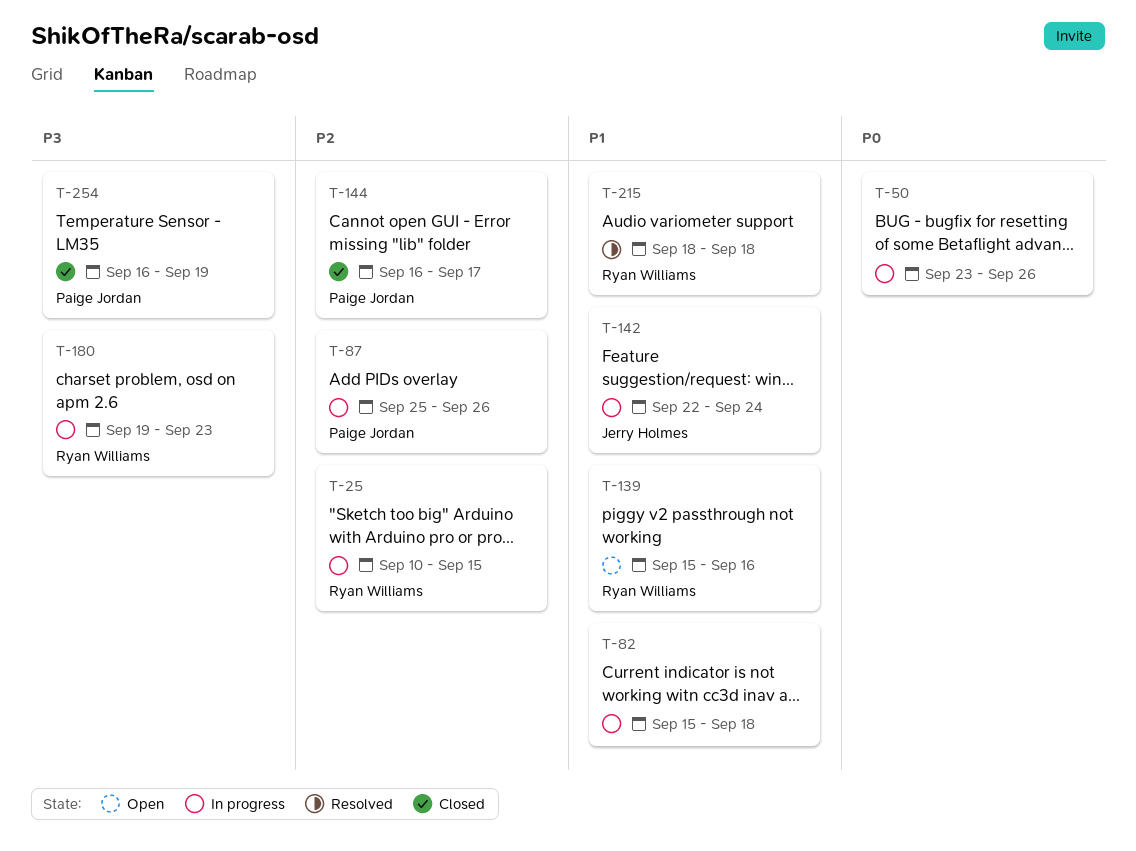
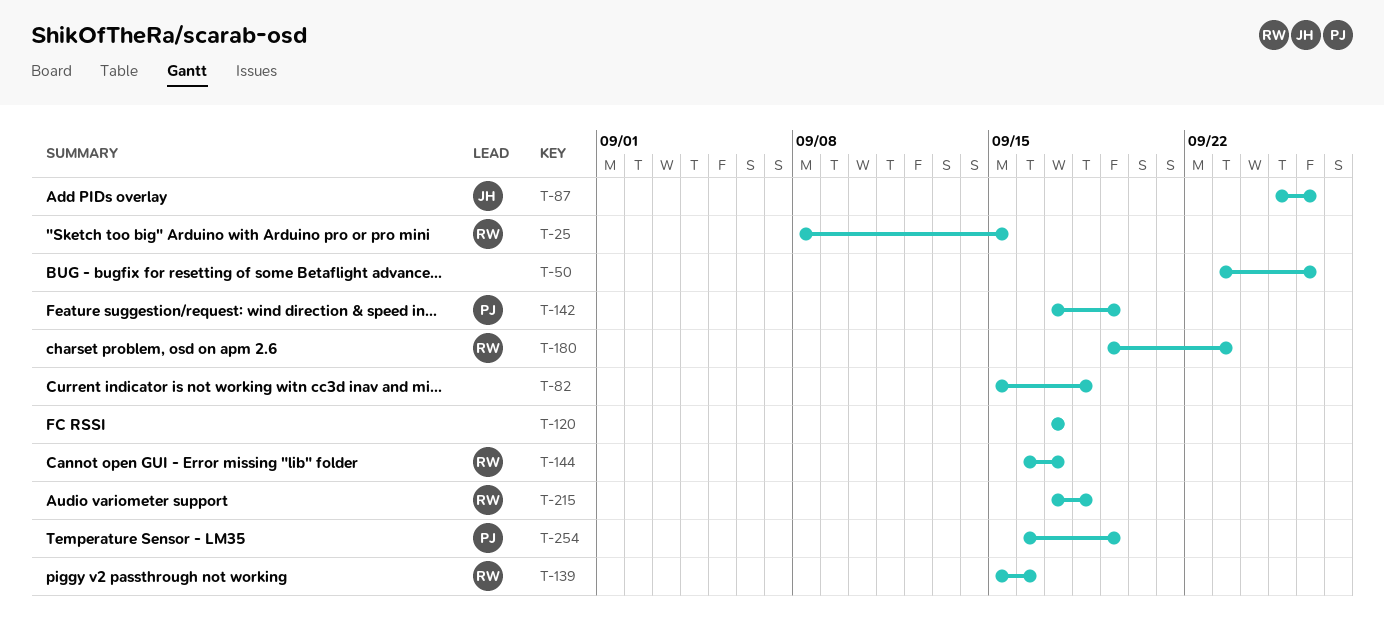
T-25, start: Sep 10 -> Sep 8
T-87, owner: Paige Jordan -> Jerry Holmes
T-120: none -> present
T-142, owner: Jerry Holmes -> Paige Jordan
T-142, start: Sep 22 -> Sep 17
T-142, due: Sep 24 -> Sep 19
T-144, owner: Paige Jordan -> Ryan Williams
T-215, start: Sep 18 -> Sep 17

